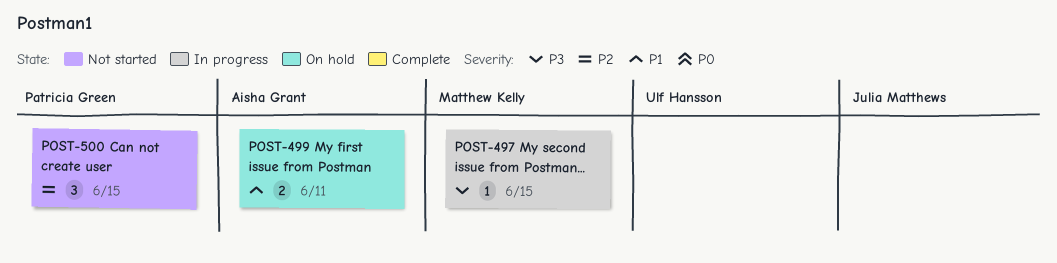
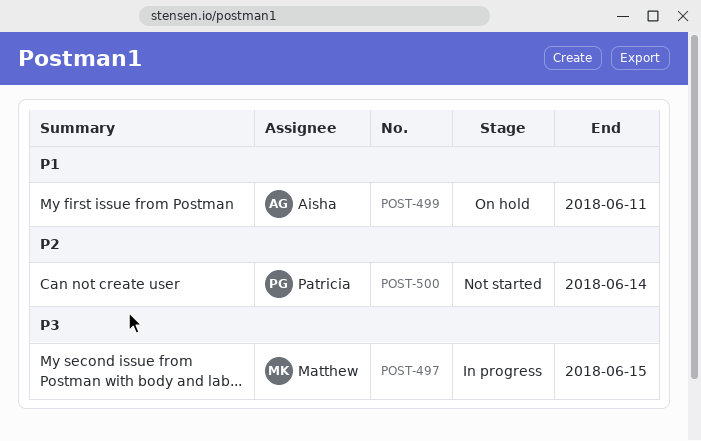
POST-500, due: Jun 15 -> Jun 14

